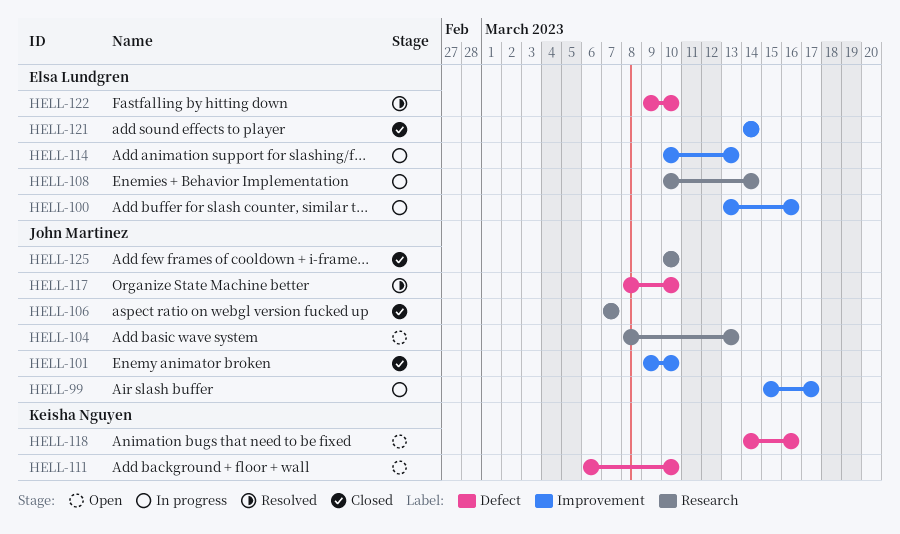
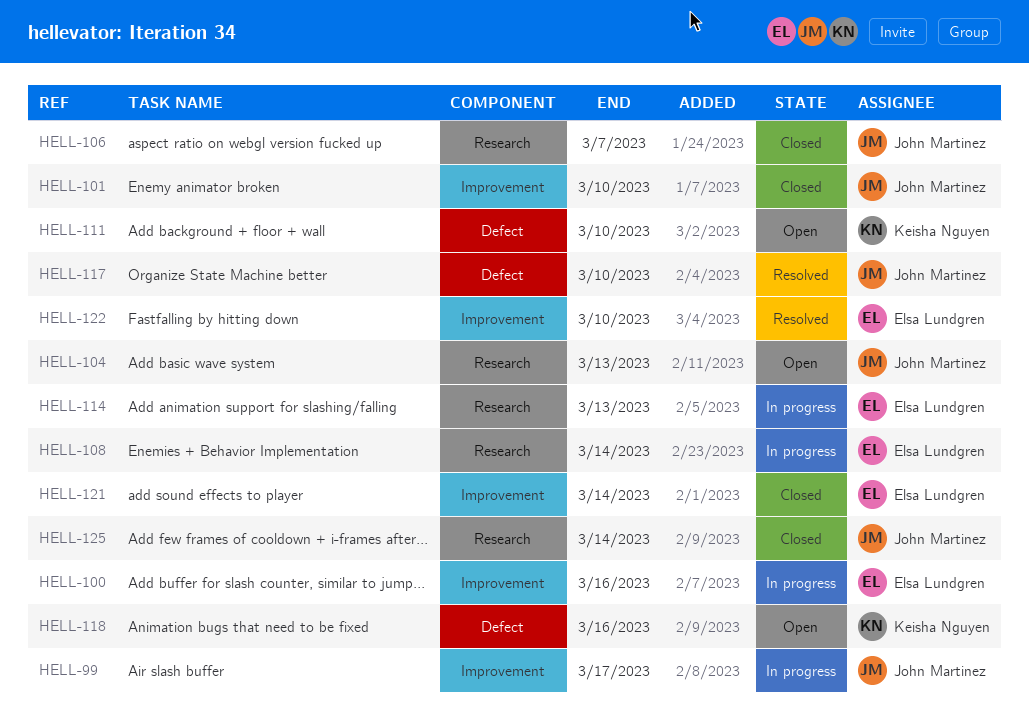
HELL-114, label: Improvement -> Research
HELL-122, label: Defect -> Improvement
HELL-125, due: Mar 10 -> Mar 14

